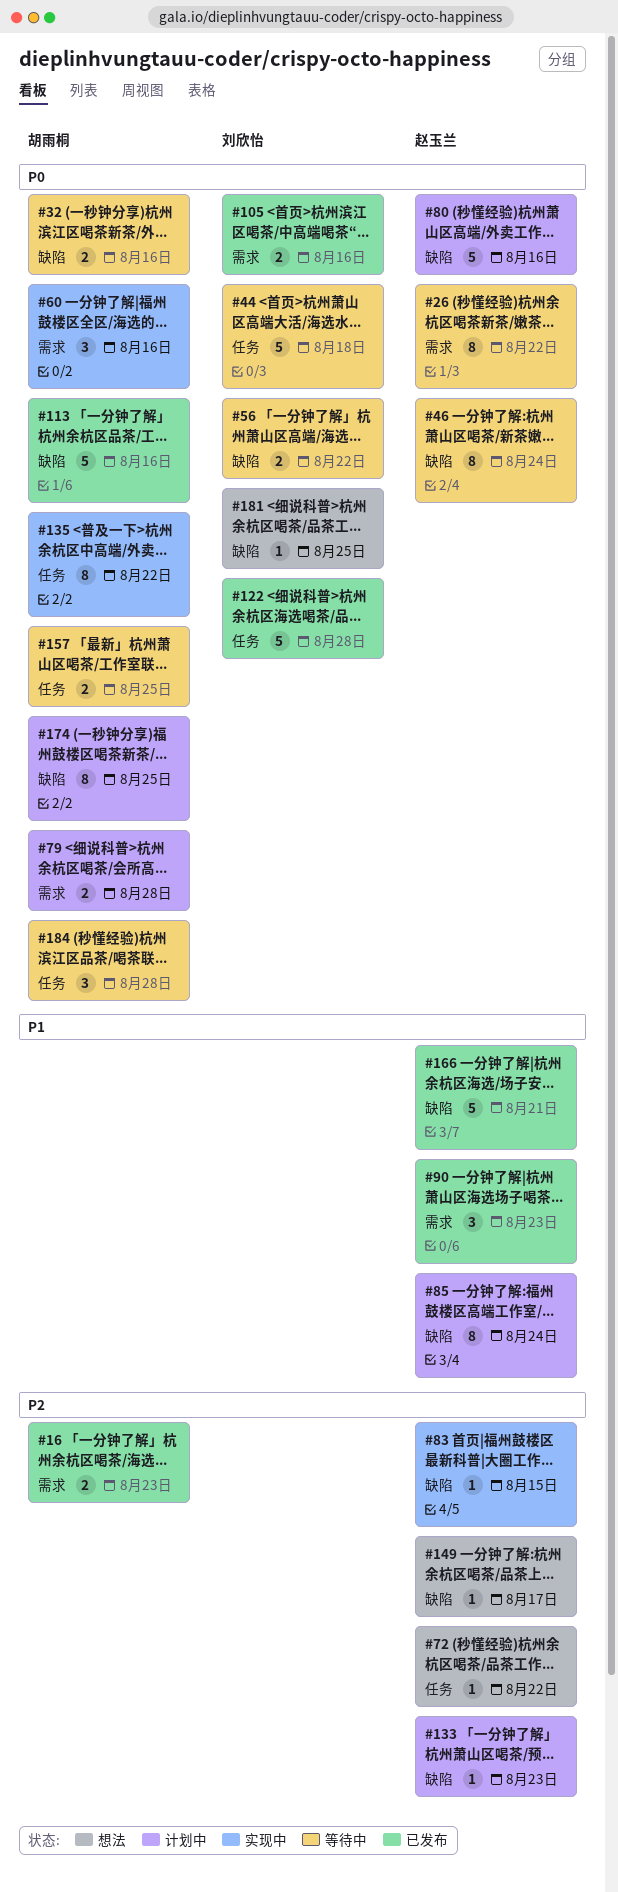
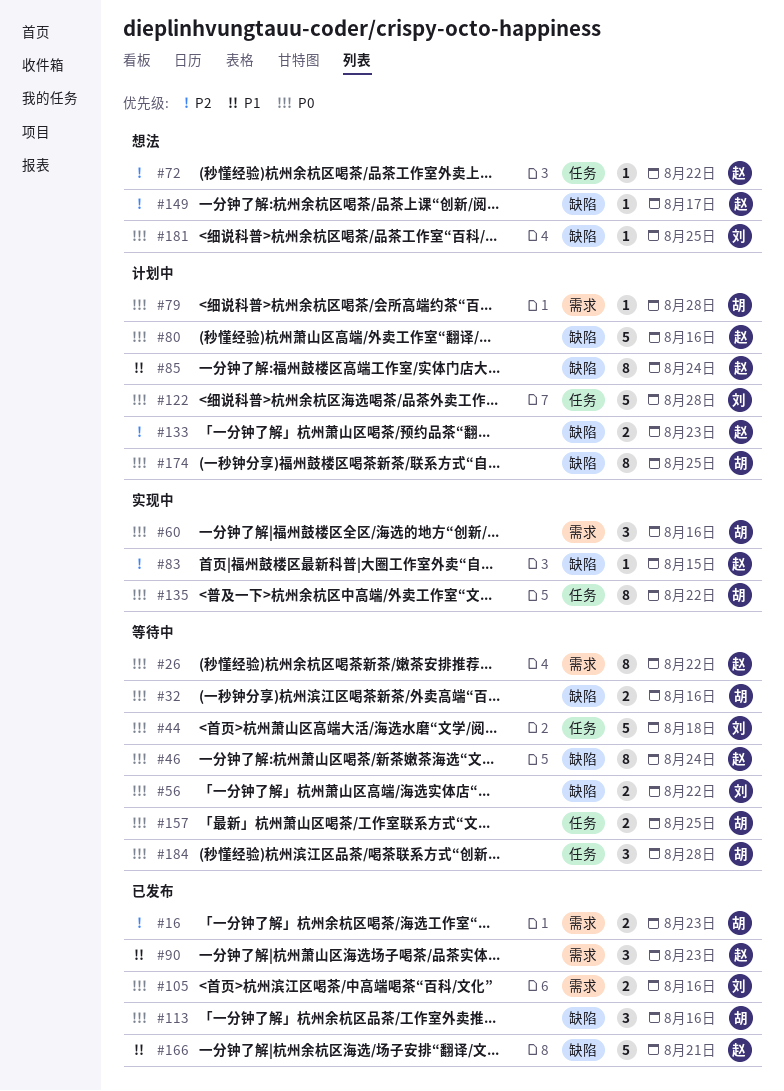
#79, estimate: 2 -> 1
#113, estimate: 5 -> 3
#122, status: 已发布 -> 计划中
#133, estimate: 1 -> 2

